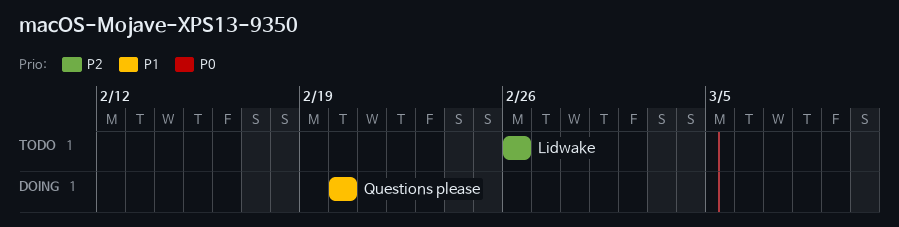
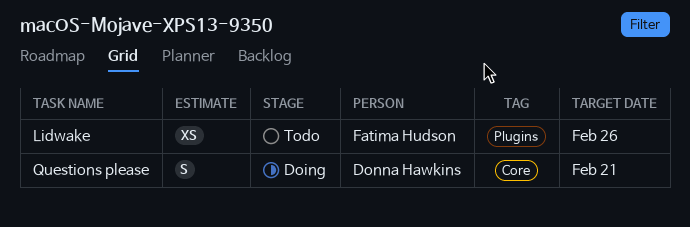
Questions please, due: Feb 20 -> Feb 21

